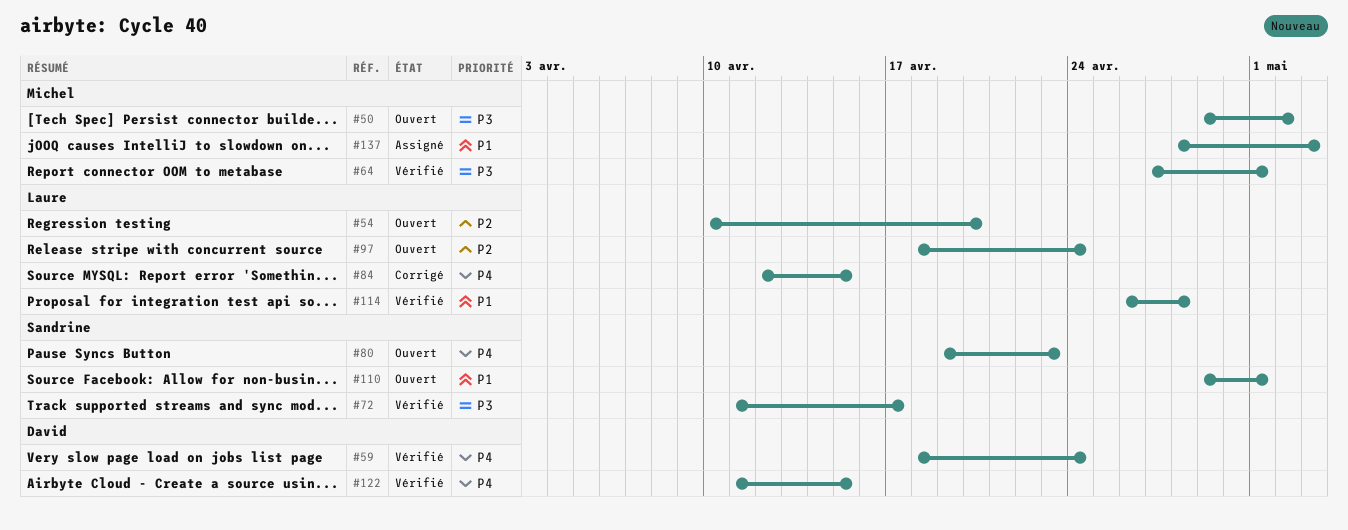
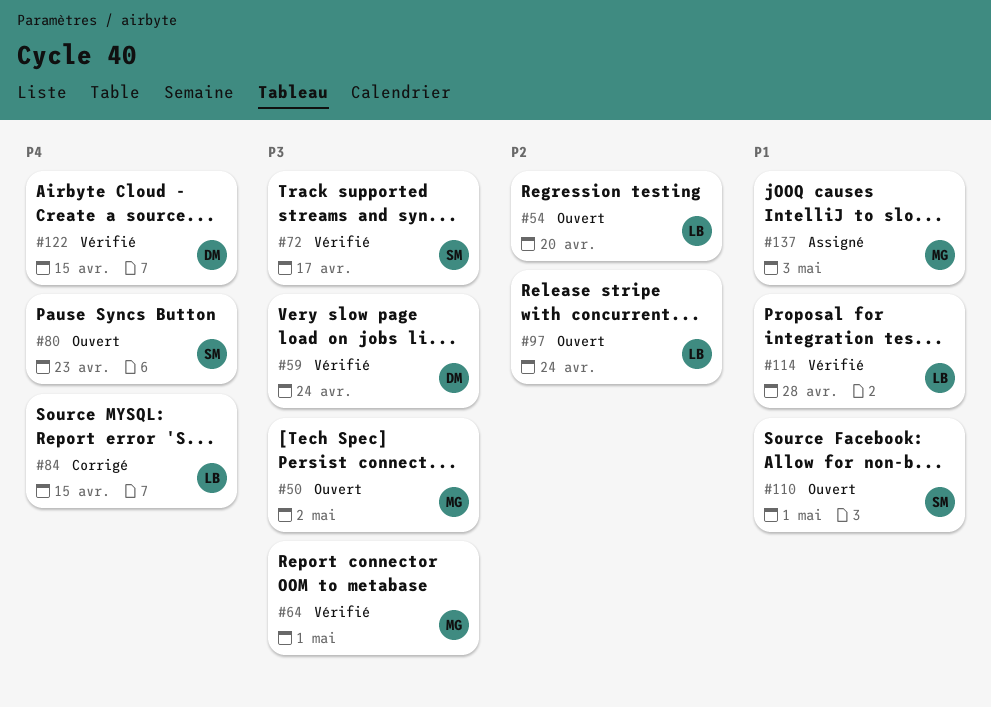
#59, priority: P4 -> P3

